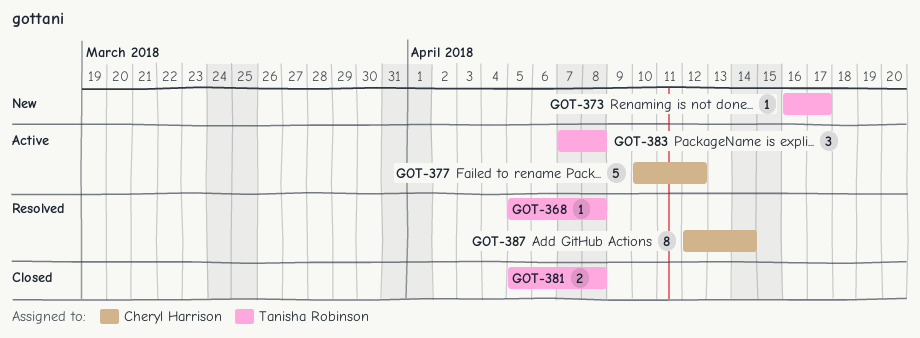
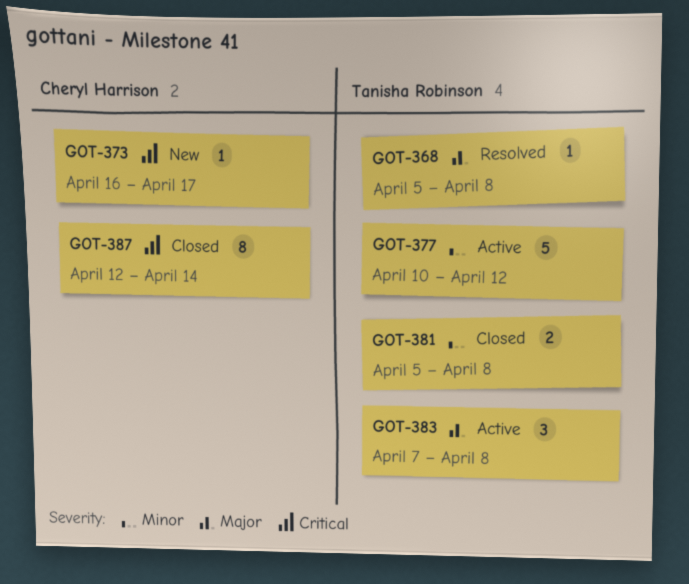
GOT-373, owner: Tanisha Robinson -> Cheryl Harrison
GOT-377, owner: Cheryl Harrison -> Tanisha Robinson
GOT-387, status: Resolved -> Closed

